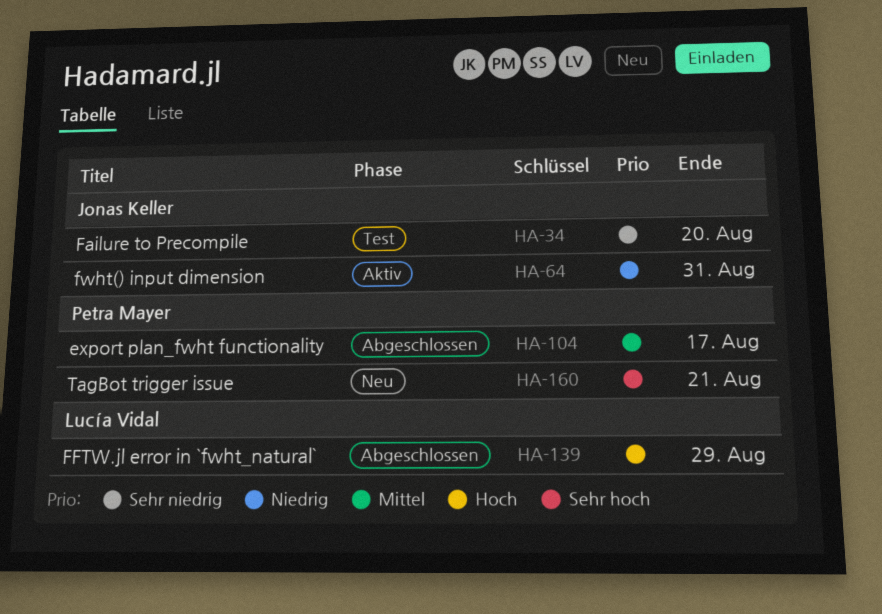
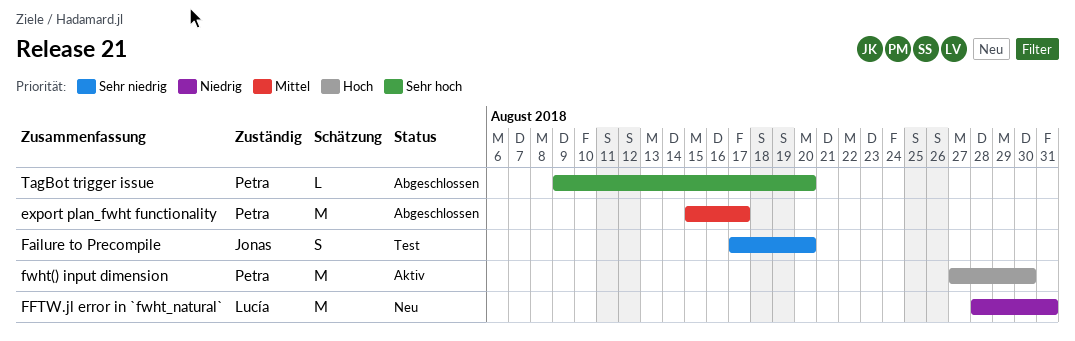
FFTW.jl error in `fwht_natural`, status: Abgeschlossen -> Neu
FFTW.jl error in `fwht_natural`, priority: Hoch -> Niedrig
FFTW.jl error in `fwht_natural`, due: Aug 29 -> Aug 31
fwht() input dimension, owner: Jonas Keller -> Petra Mayer
fwht() input dimension, priority: Niedrig -> Hoch
fwht() input dimension, due: Aug 31 -> Aug 30
TagBot trigger issue, status: Neu -> Abgeschlossen
TagBot trigger issue, due: Aug 21 -> Aug 20

